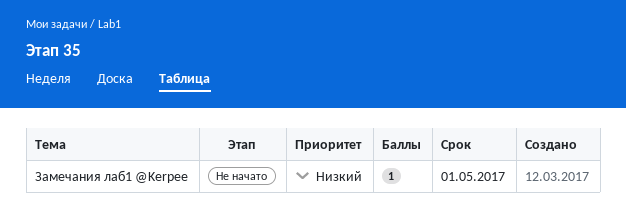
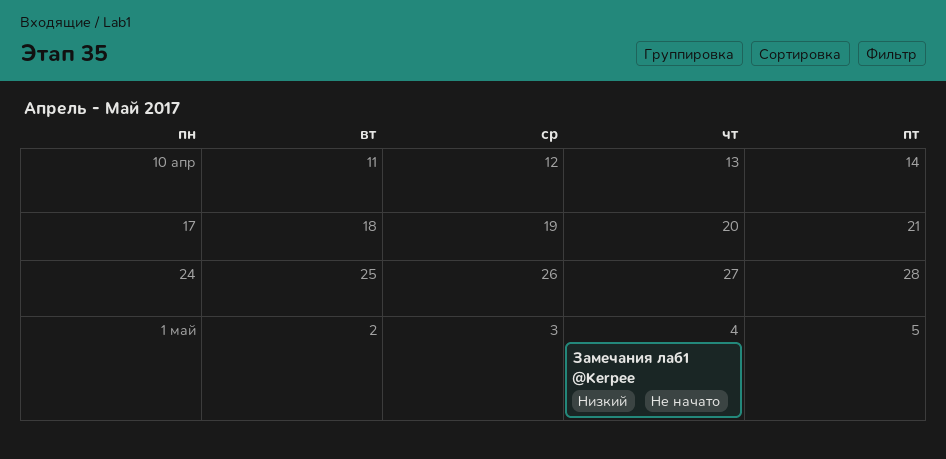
Замечания лаб1 @Kerpee, due: May 1 -> May 4

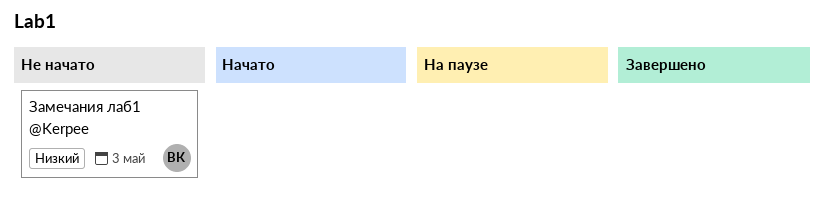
Замечания лаб1 @Kerpee, due: May 4 -> May 3

